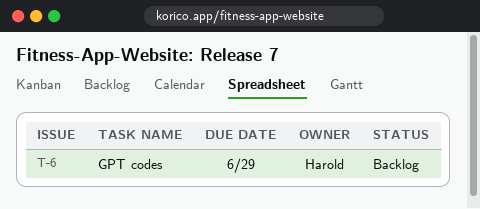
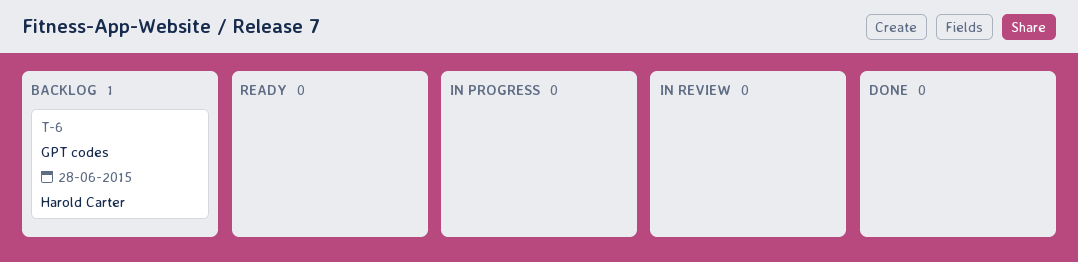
T-6, due: Jun 29 -> Jun 28

